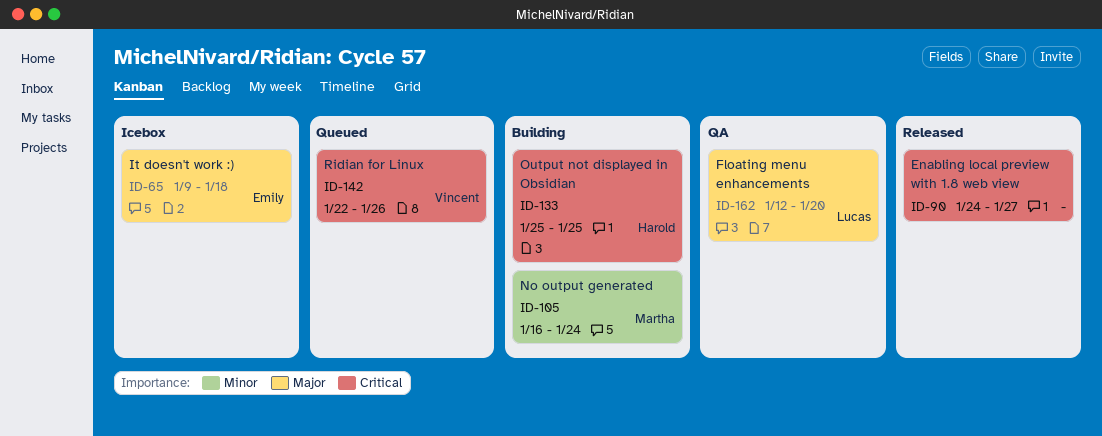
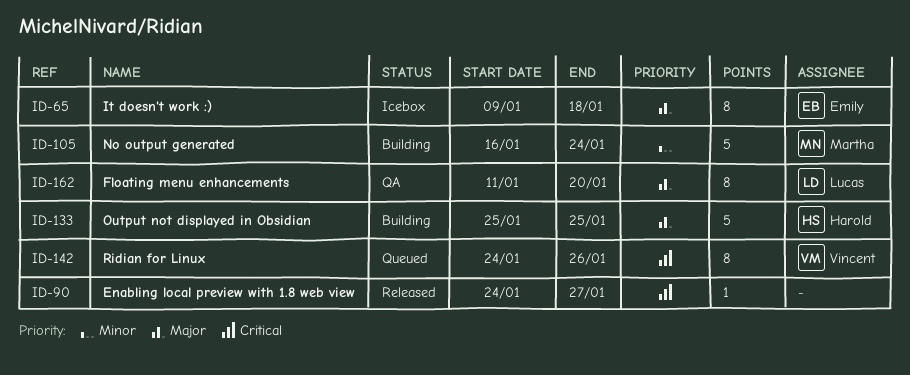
ID-133, priority: Critical -> Major
ID-142, start: Jan 22 -> Jan 24
ID-162, start: Jan 12 -> Jan 11

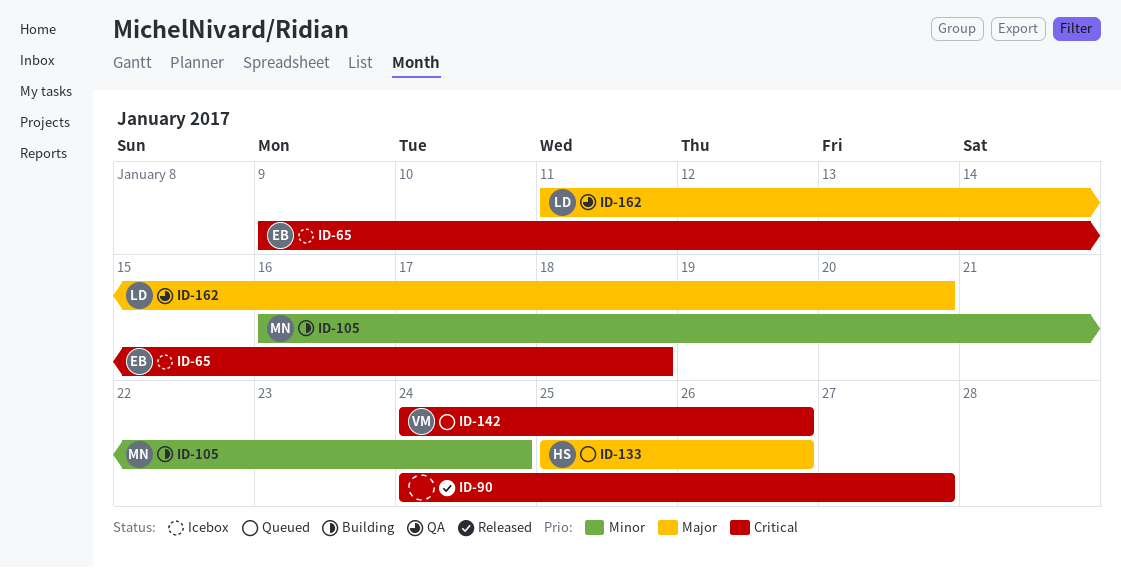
ID-65, priority: Major -> Critical
ID-133, status: Building -> Queued
ID-133, due: Jan 25 -> Jan 26

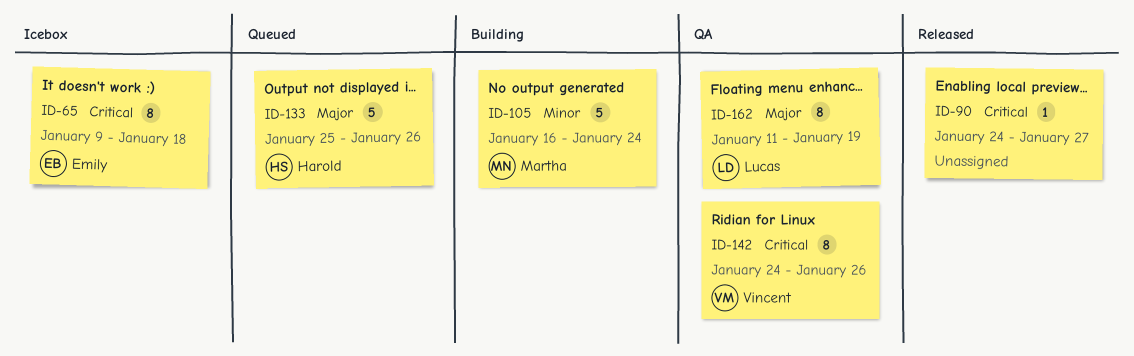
ID-142, status: Queued -> QA
ID-162, due: Jan 20 -> Jan 19

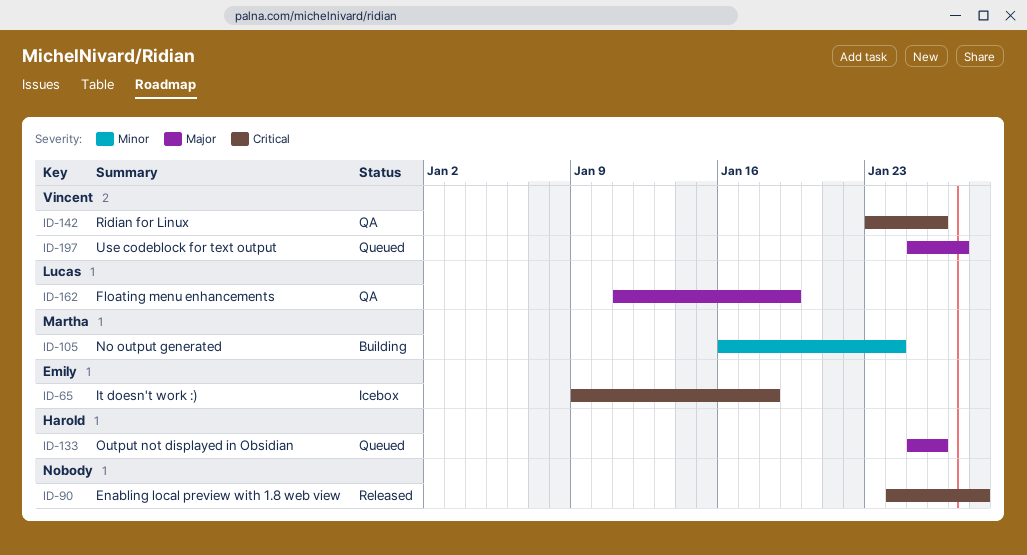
ID-90, due: Jan 27 -> Jan 28
ID-142, start: Jan 24 -> Jan 23
ID-197: none -> present

